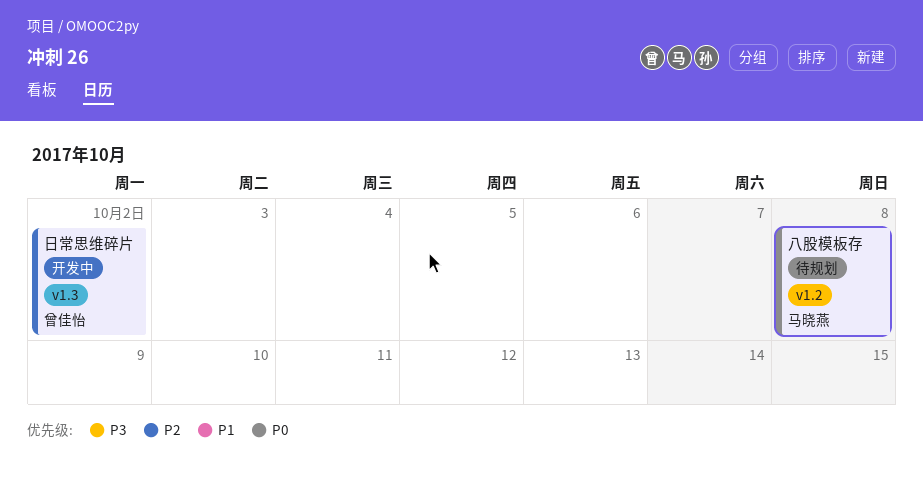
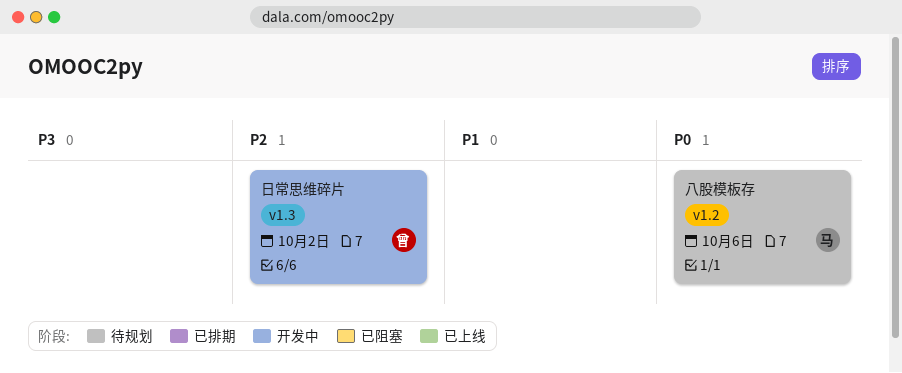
八股模板存, due: Oct 8 -> Oct 6

